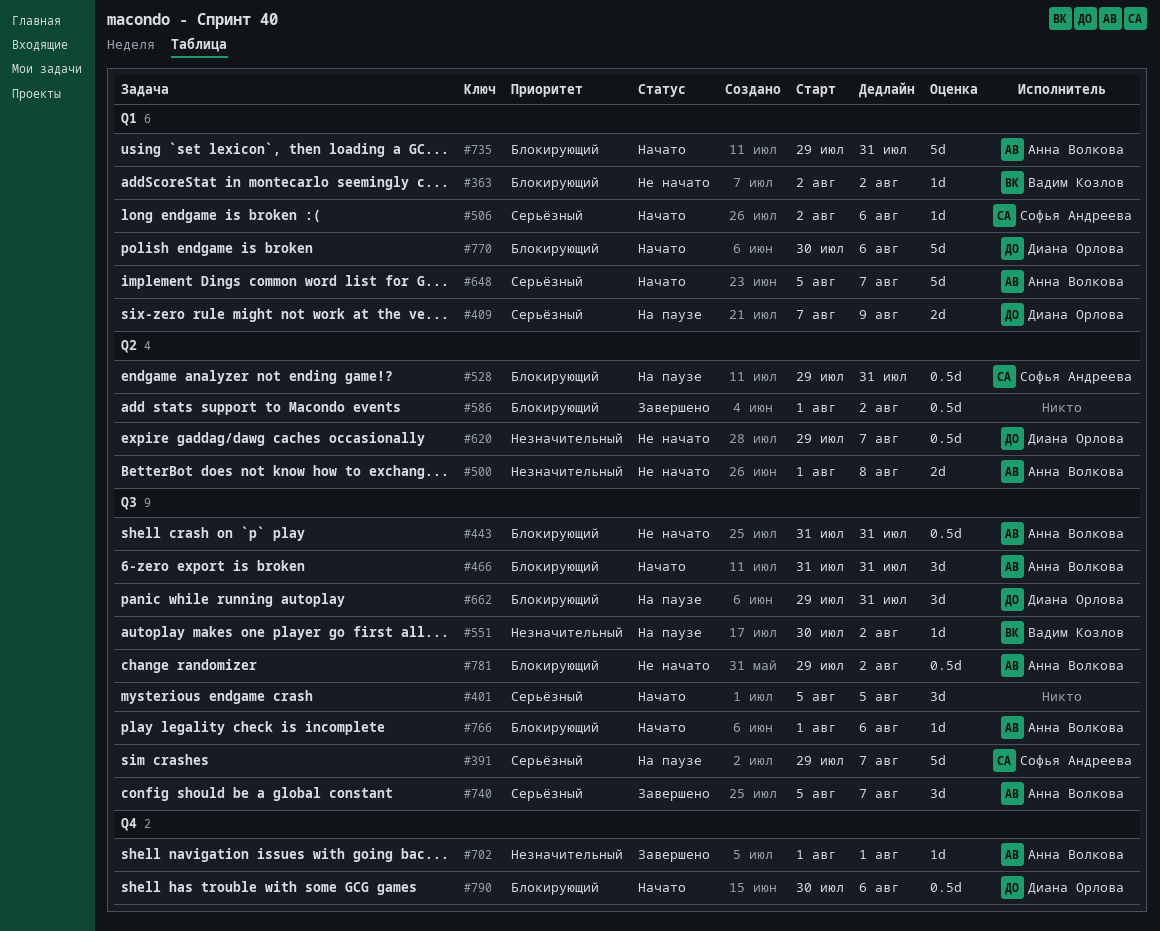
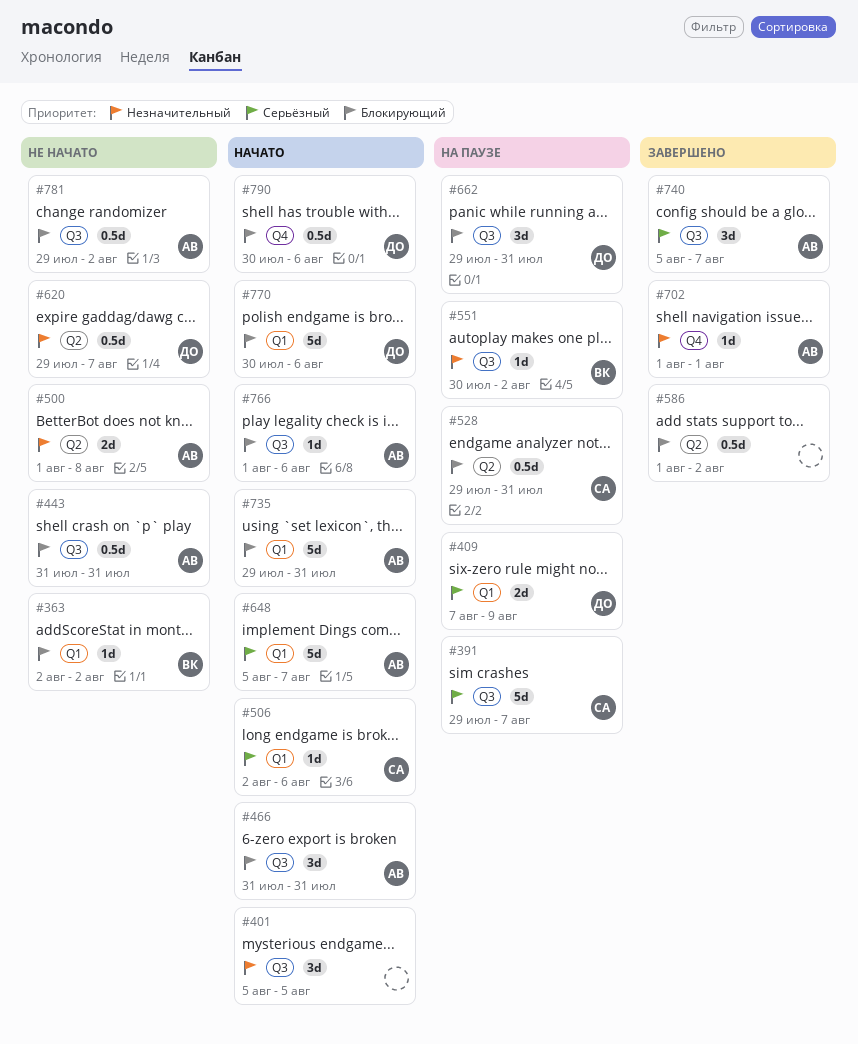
#401, priority: Серьёзный -> Незначительный

